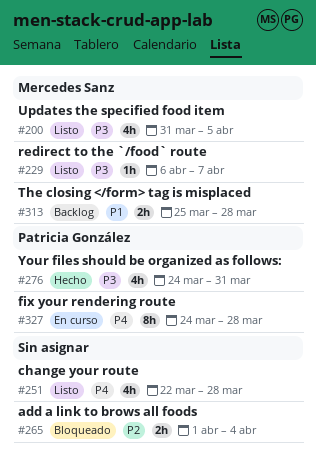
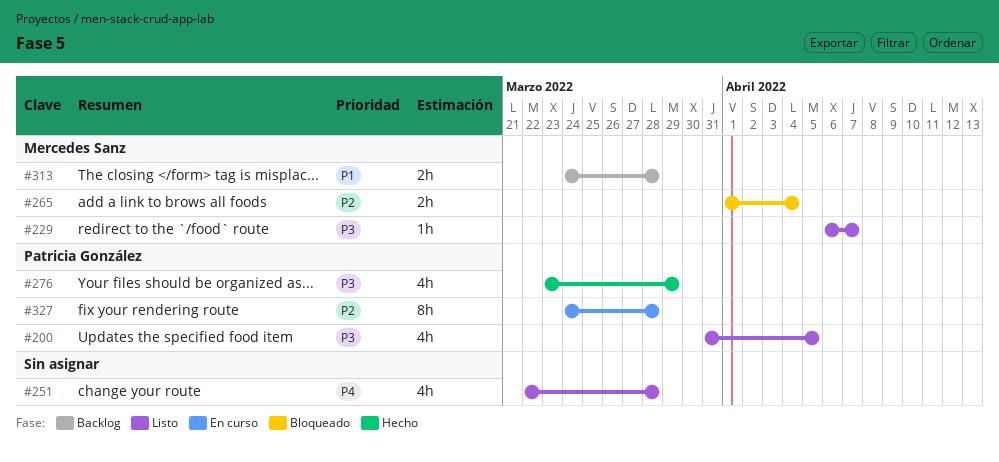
#200, owner: Mercedes Sanz -> Patricia González
#265, owner: none -> Mercedes Sanz
#276, start: Mar 24 -> Mar 23
#276, due: Mar 31 -> Mar 29
#313, start: Mar 25 -> Mar 24
#327, priority: P4 -> P2

